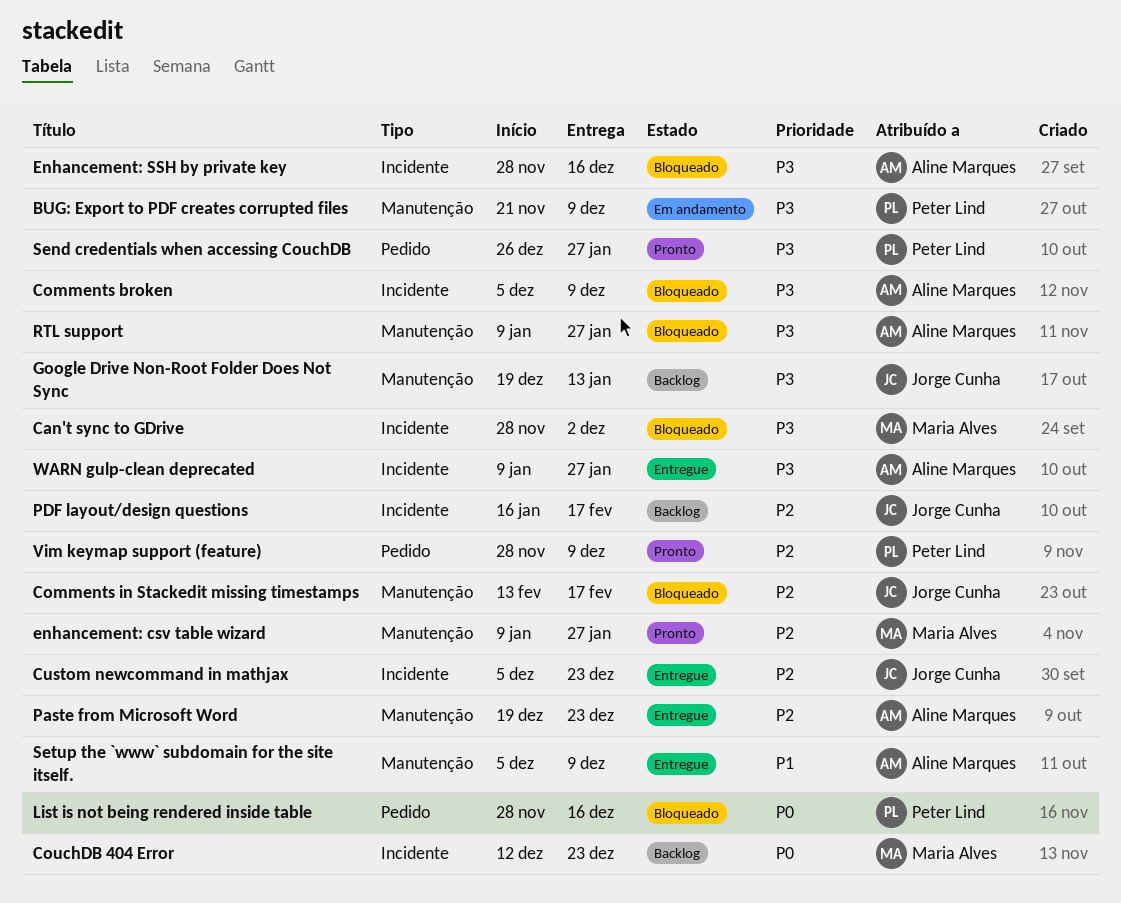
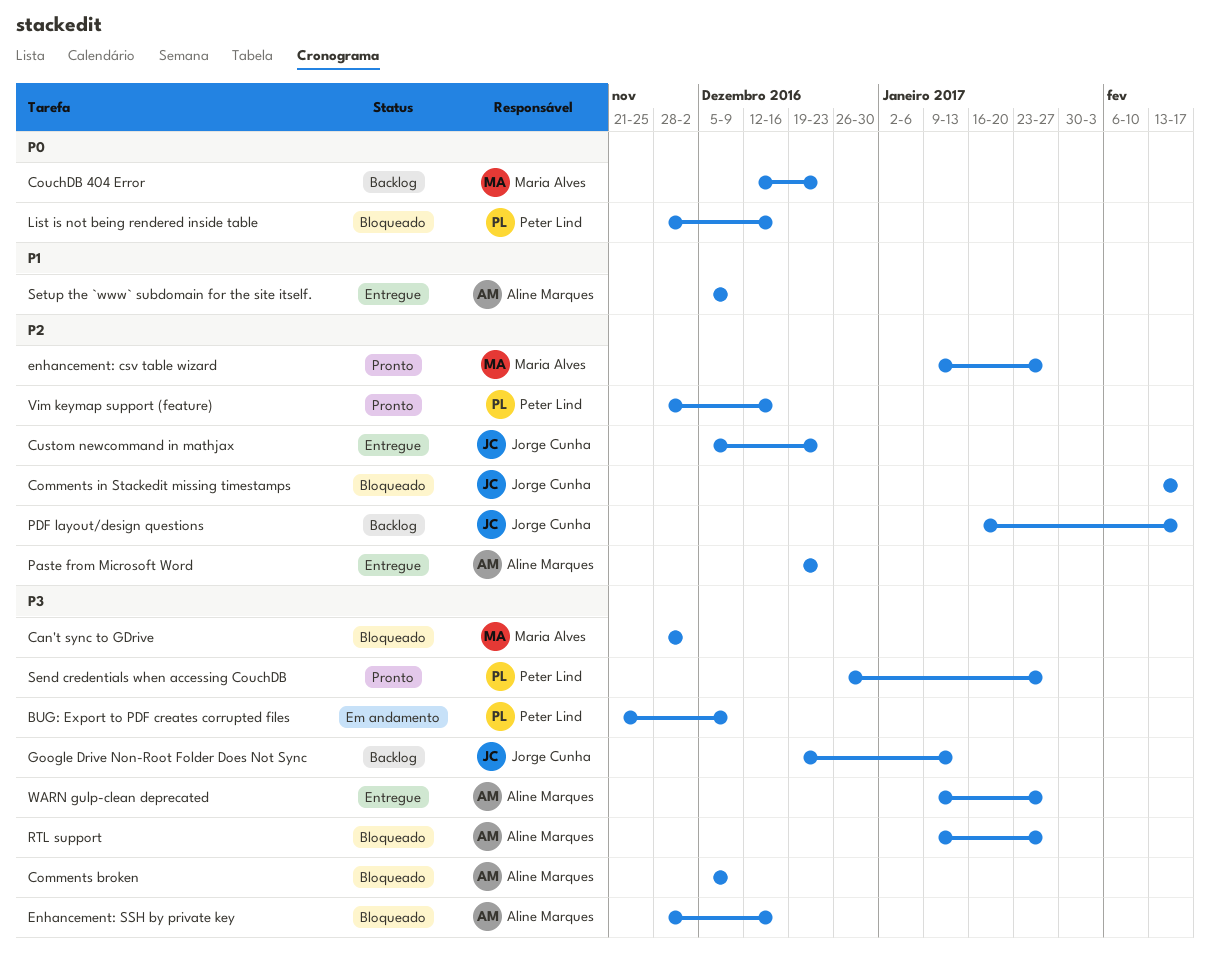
Vim keymap support (feature), due: Dec 9 -> Dec 16

